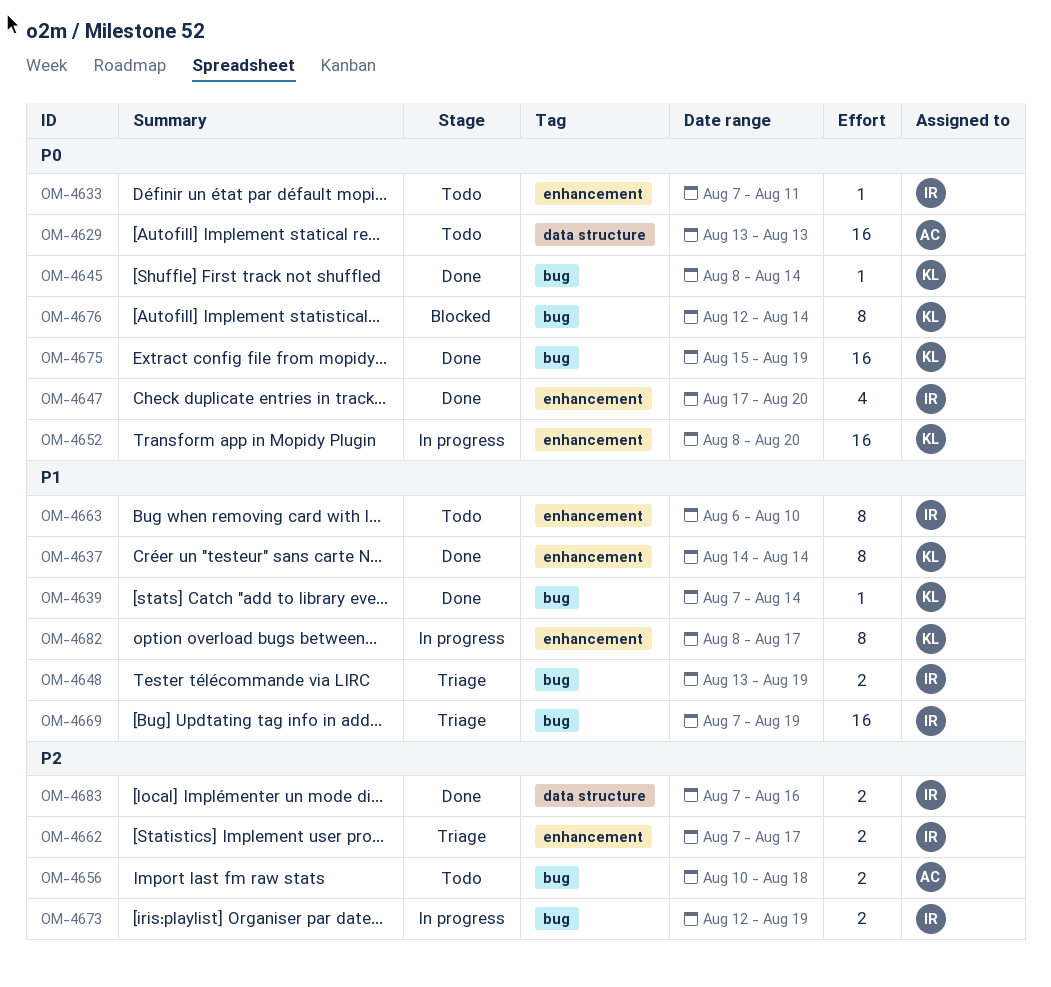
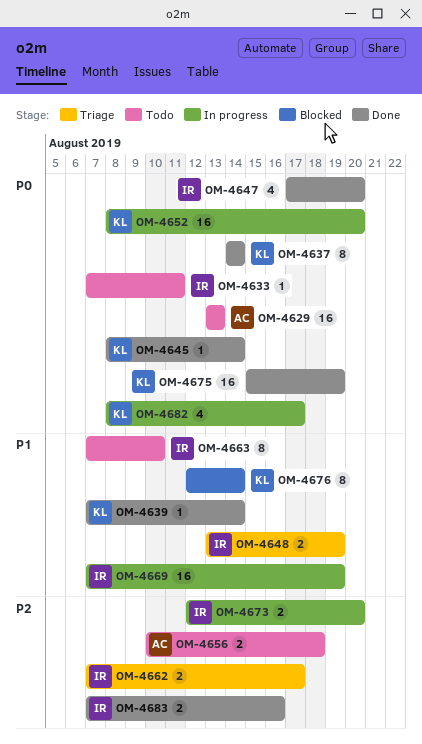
OM-4637, priority: P1 -> P0
OM-4663, start: Aug 6 -> Aug 7
OM-4669, status: Triage -> In progress
OM-4673, due: Aug 19 -> Aug 20
OM-4676, priority: P0 -> P1
OM-4682, priority: P1 -> P0
OM-4682, estimate: 8 -> 4

